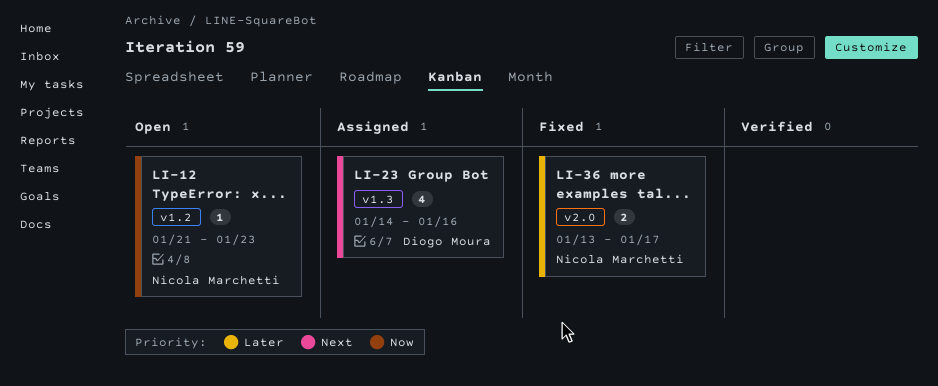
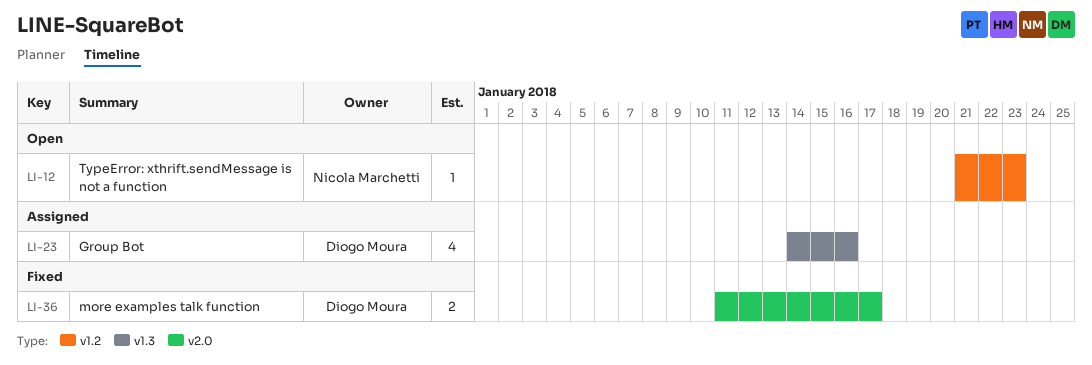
LI-36, owner: Nicola Marchetti -> Diogo Moura
LI-36, start: Jan 13 -> Jan 11

